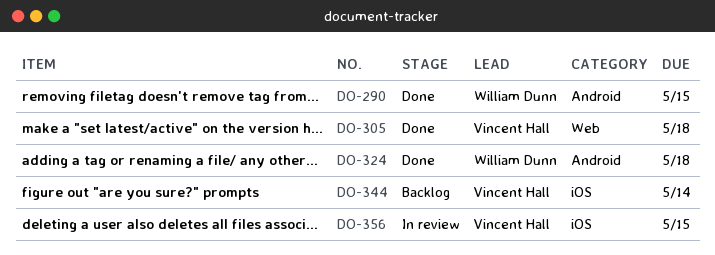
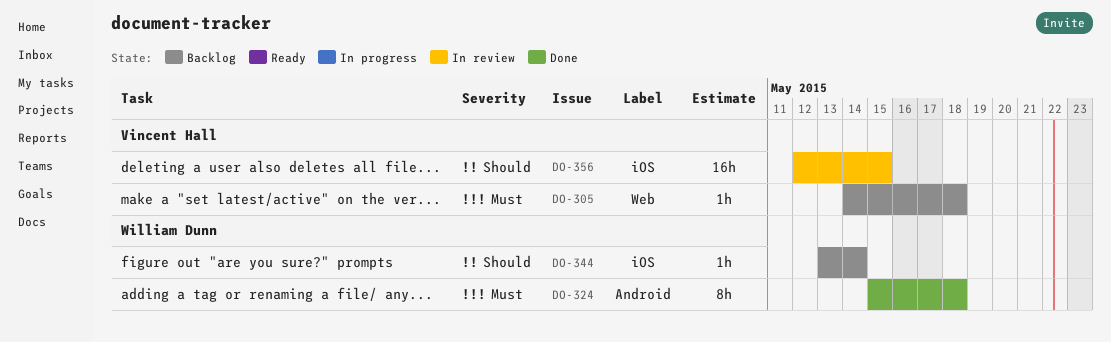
DO-290: present -> none
DO-305, status: Done -> Backlog
DO-344, owner: Vincent Hall -> William Dunn

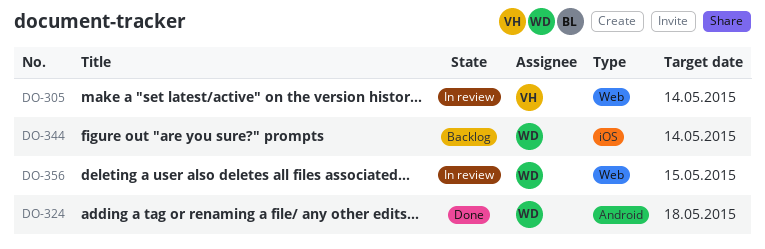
DO-305, status: Backlog -> In review
DO-305, due: May 18 -> May 14
DO-356, owner: Vincent Hall -> William Dunn
DO-356, label: iOS -> Web

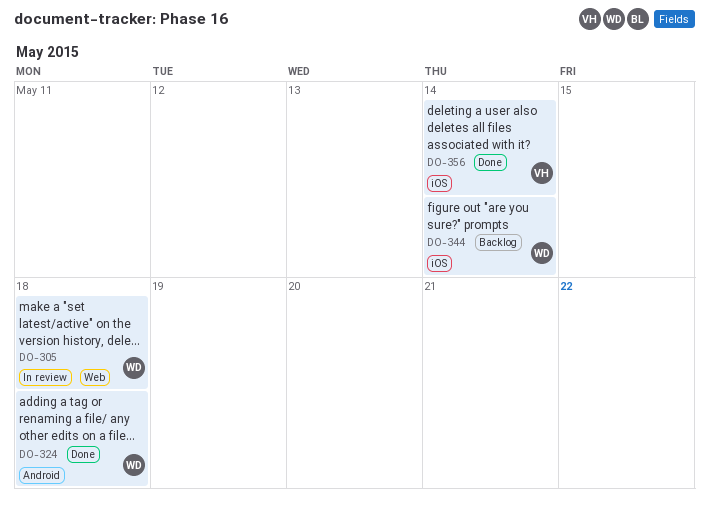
DO-305, owner: VH -> WD
DO-305, due: May 14 -> May 18
DO-356, status: In review -> Done
DO-356, owner: WD -> VH
DO-356, label: Web -> iOS
DO-356, due: May 15 -> May 14

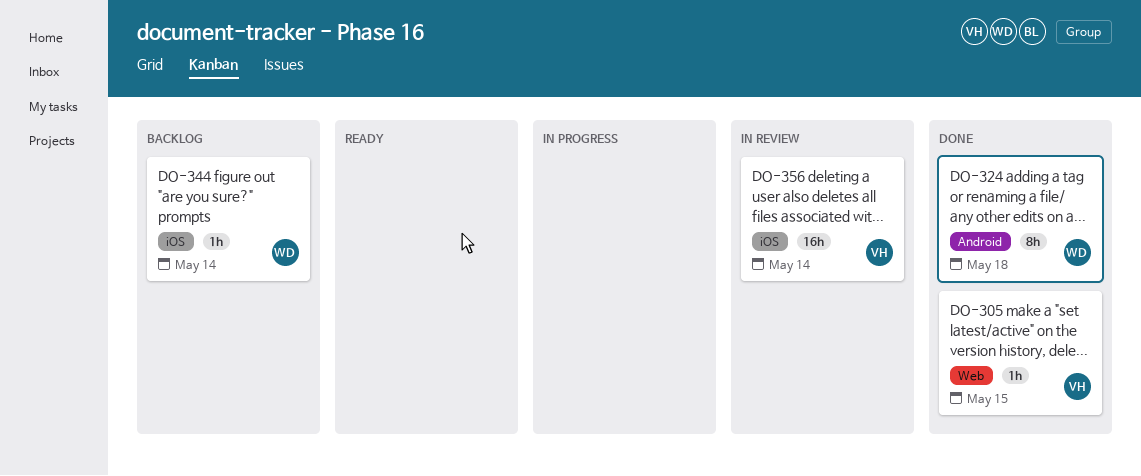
DO-305, status: In review -> Done
DO-305, owner: WD -> VH
DO-305, due: May 18 -> May 15
DO-356, status: Done -> In review

